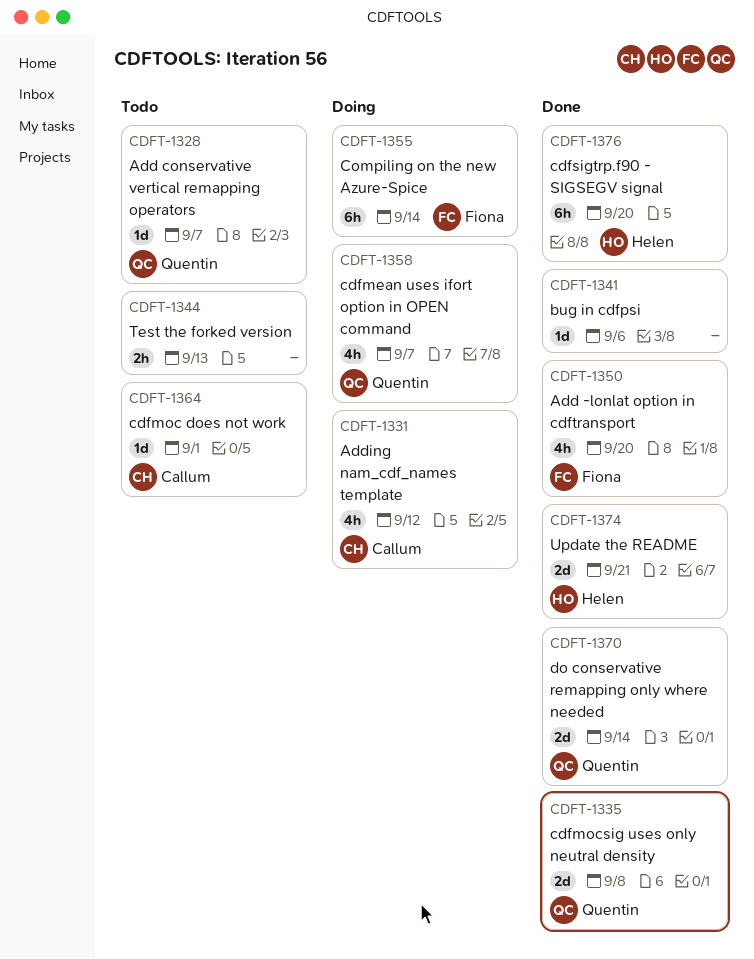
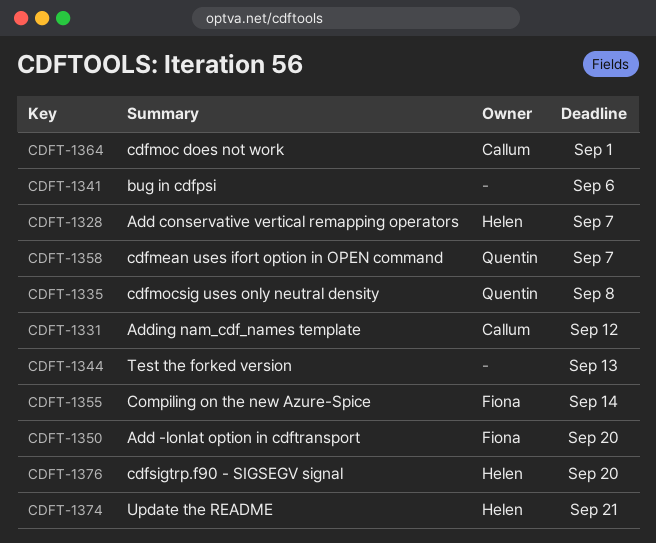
CDFT-1328, owner: Quentin -> Helen
CDFT-1370: present -> none

